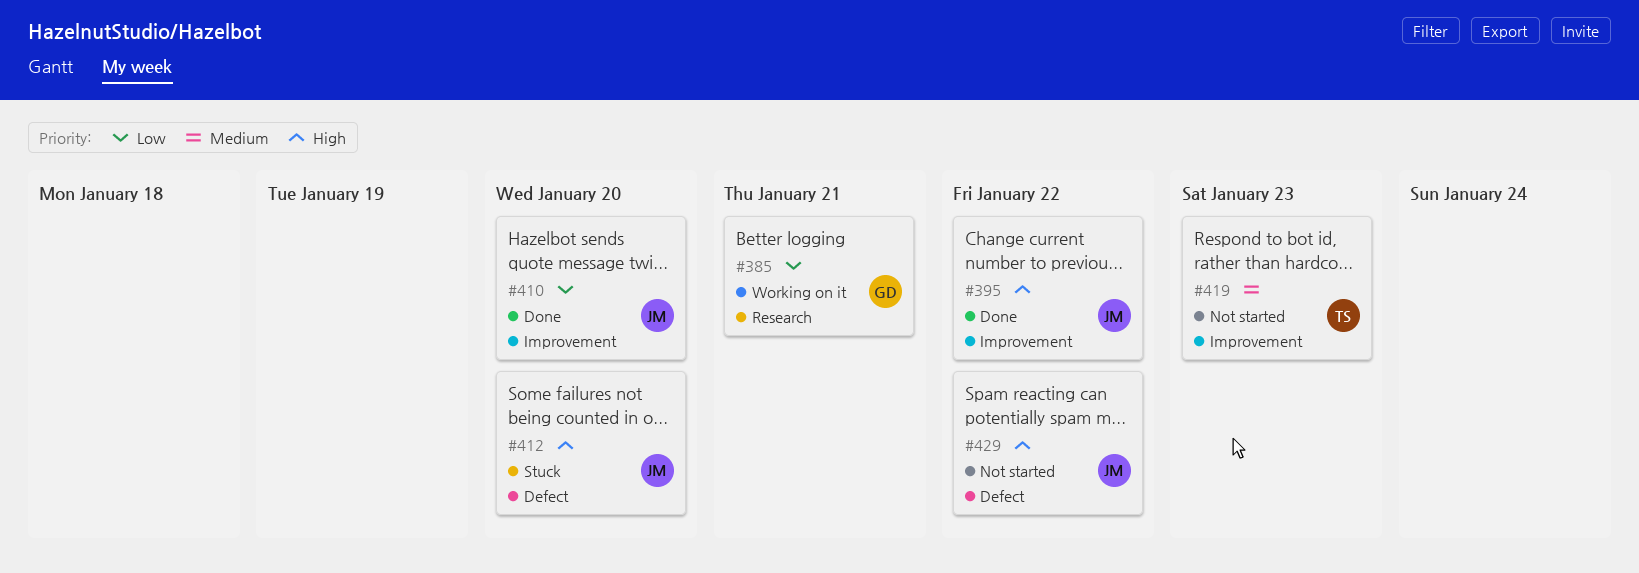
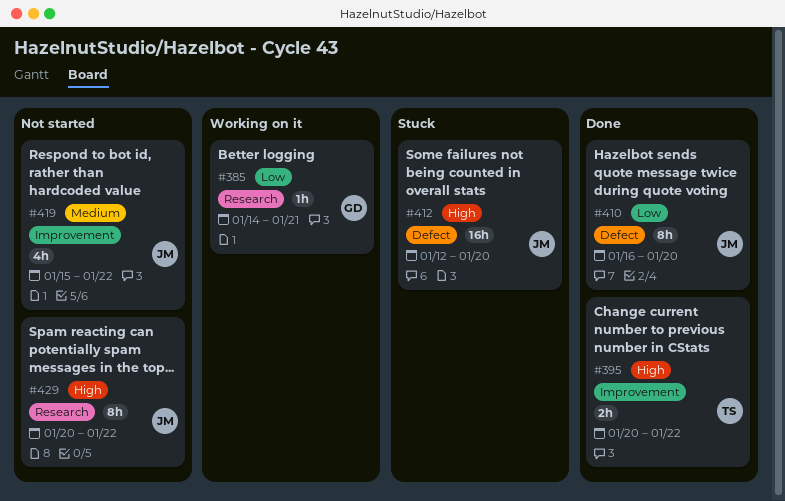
#395, owner: JM -> TS
#410, label: Improvement -> Defect
#419, owner: TS -> JM
#419, due: Jan 23 -> Jan 22
#429, label: Defect -> Research

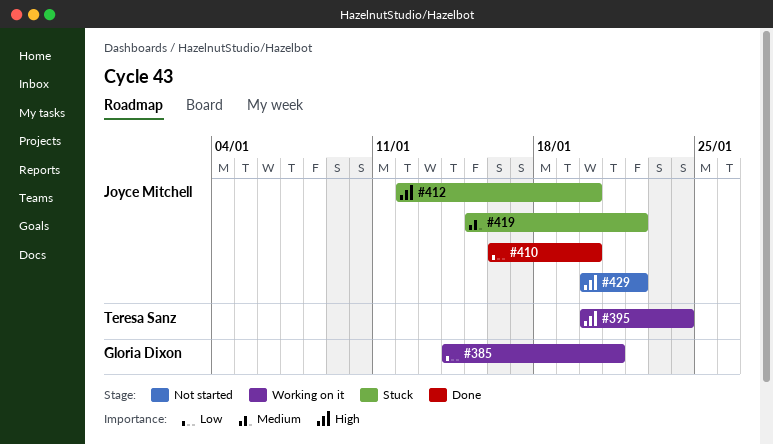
#395, status: Done -> Working on it
#395, due: Jan 22 -> Jan 24
#419, status: Not started -> Stuck

